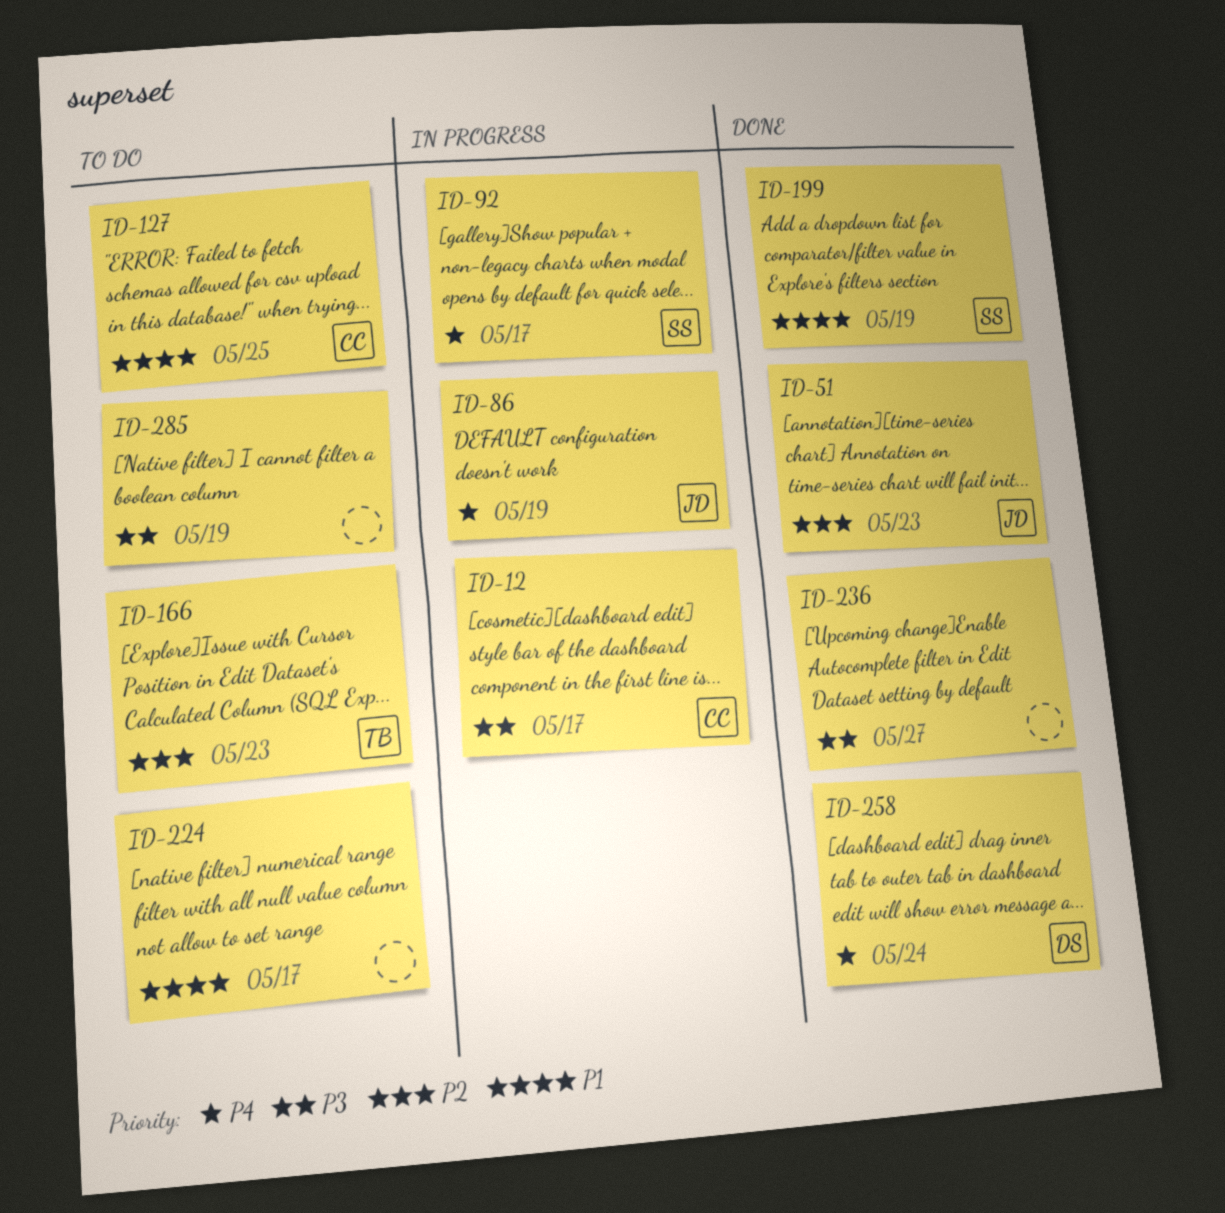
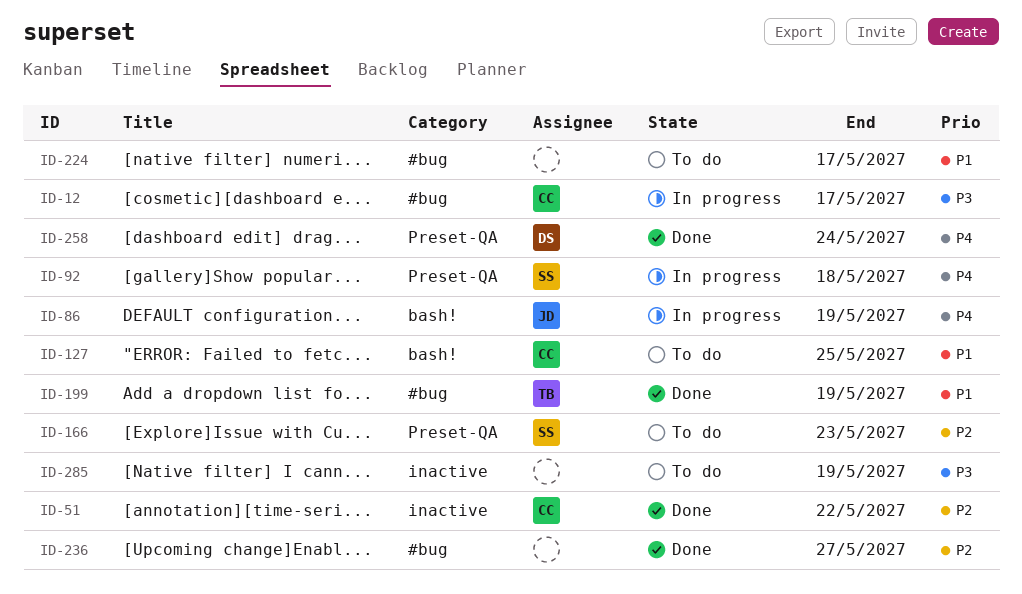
ID-51, owner: JD -> CC
ID-51, due: May 23 -> May 22
ID-92, due: May 17 -> May 18
ID-166, owner: TB -> SS
ID-199, owner: SS -> TB
ID-236, priority: P3 -> P2

